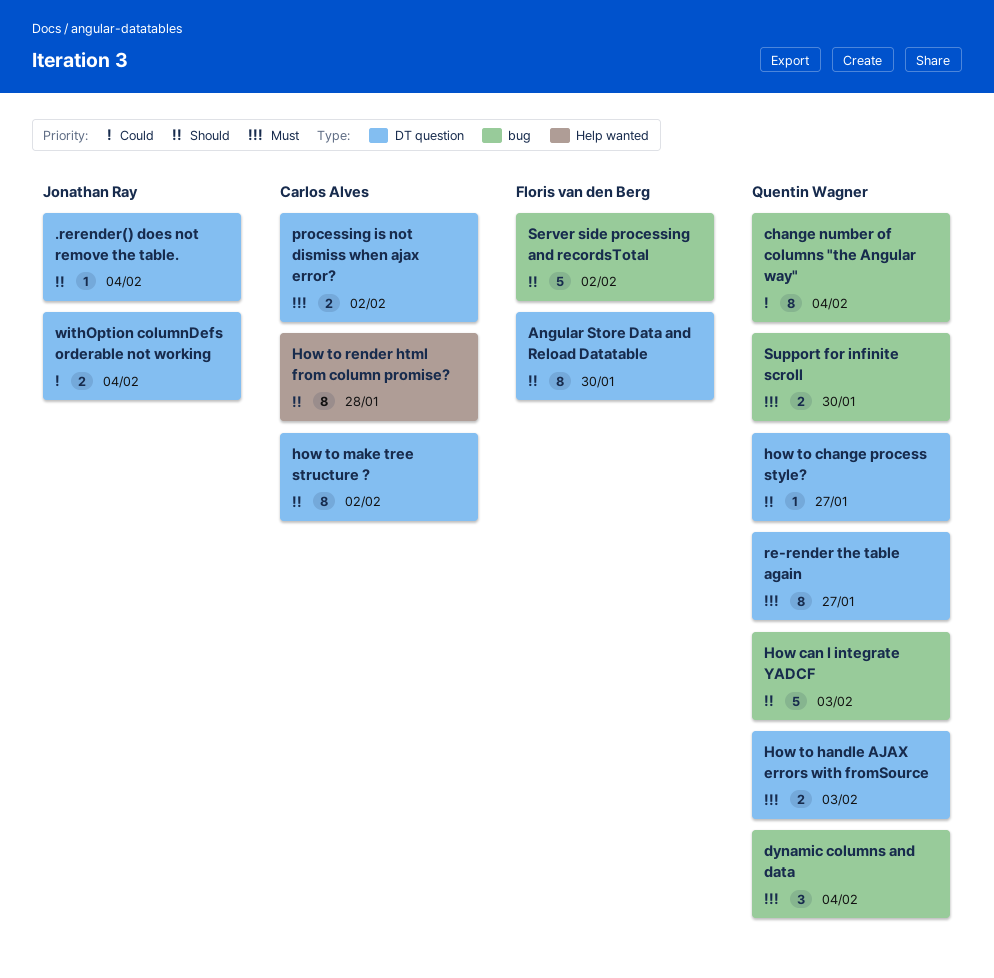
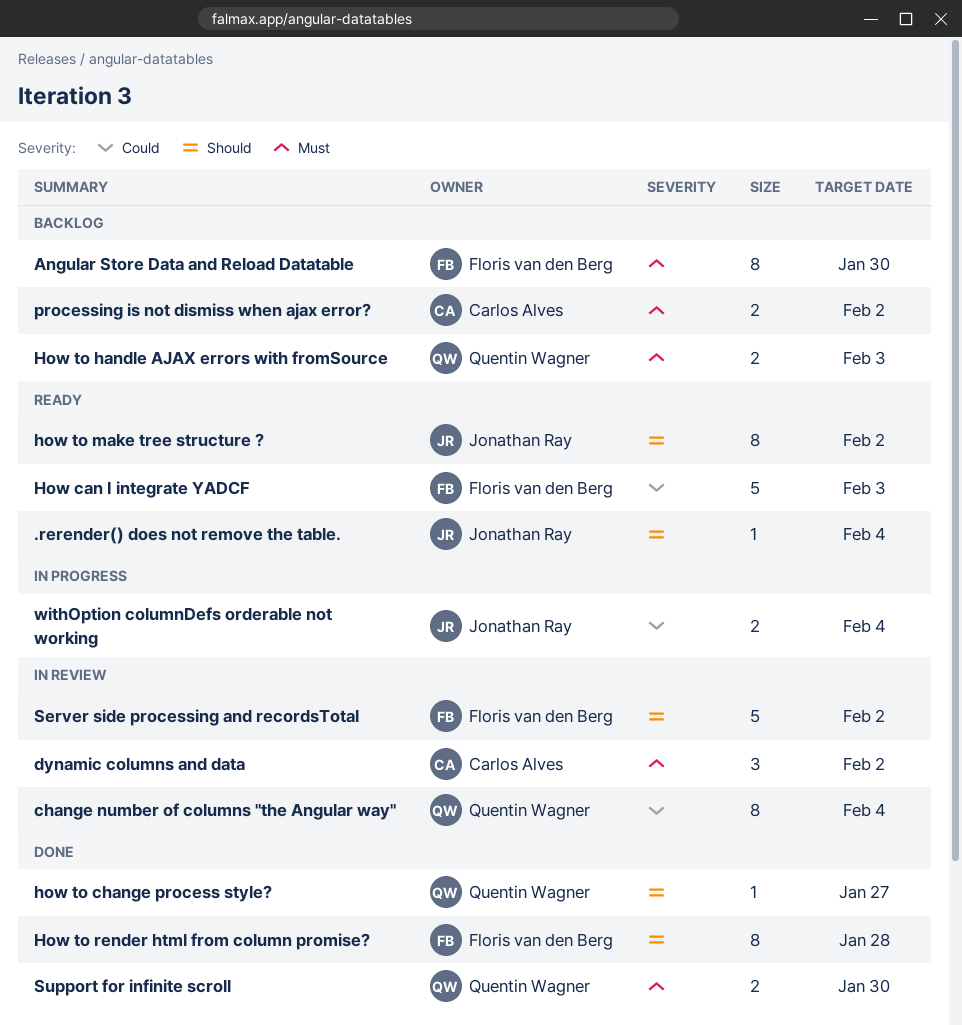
Angular Store Data and Reload Datatable, priority: Should -> Must
dynamic columns and data, owner: Quentin Wagner -> Carlos Alves
dynamic columns and data, due: Feb 4 -> Feb 2
How can I integrate YADCF, owner: Quentin Wagner -> Floris van den Berg
How can I integrate YADCF, priority: Should -> Could
how to make tree structure ?, owner: Carlos Alves -> Jonathan Ray
How to render html from column promise?, owner: Carlos Alves -> Floris van den Berg
re-render the table again: present -> none

